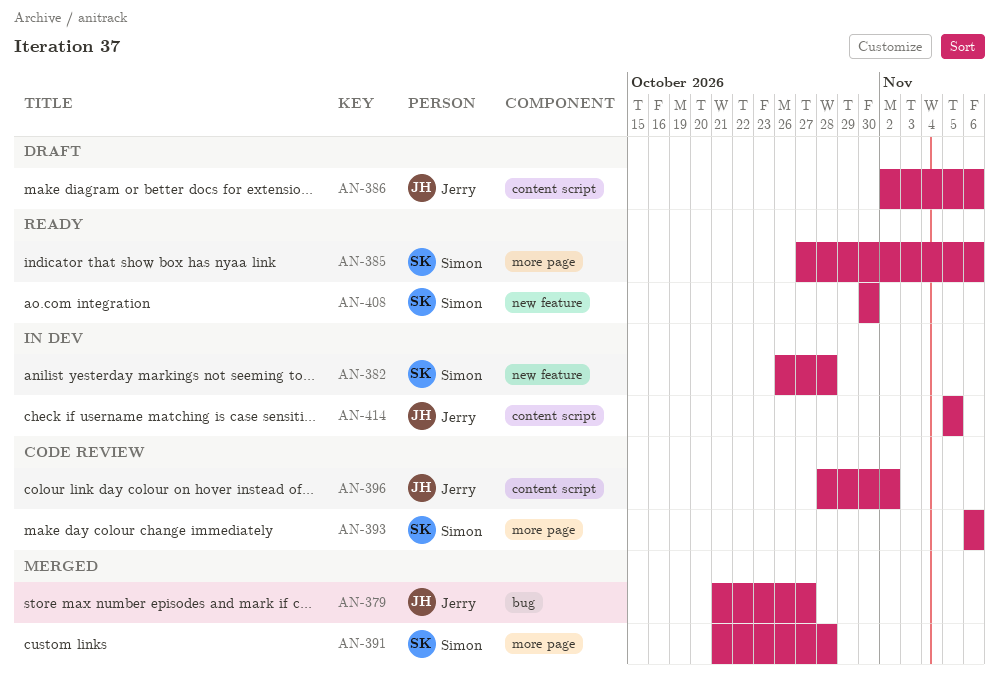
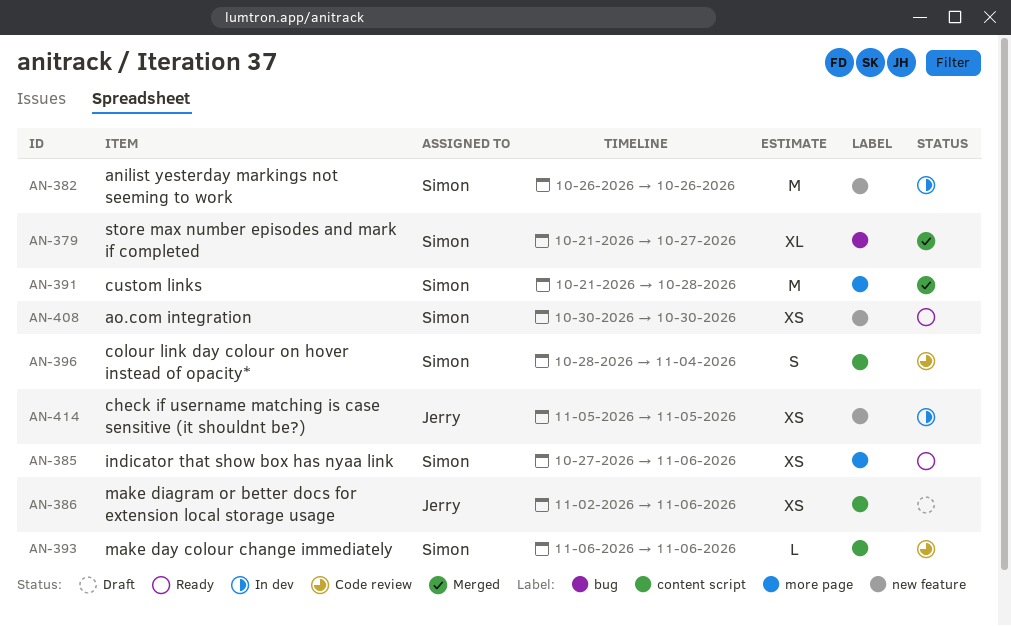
AN-379, owner: Jerry -> Simon
AN-382, due: Oct 28 -> Oct 26
AN-393, label: more page -> content script
AN-396, owner: Jerry -> Simon
AN-396, due: Nov 2 -> Nov 4
AN-414, label: content script -> new feature

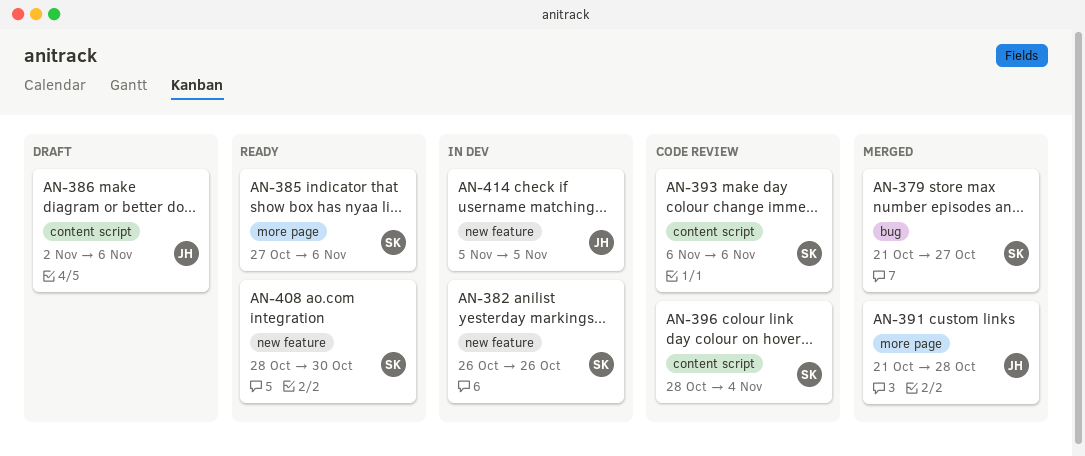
AN-391, owner: Simon -> Jerry
AN-408, start: Oct 30 -> Oct 28

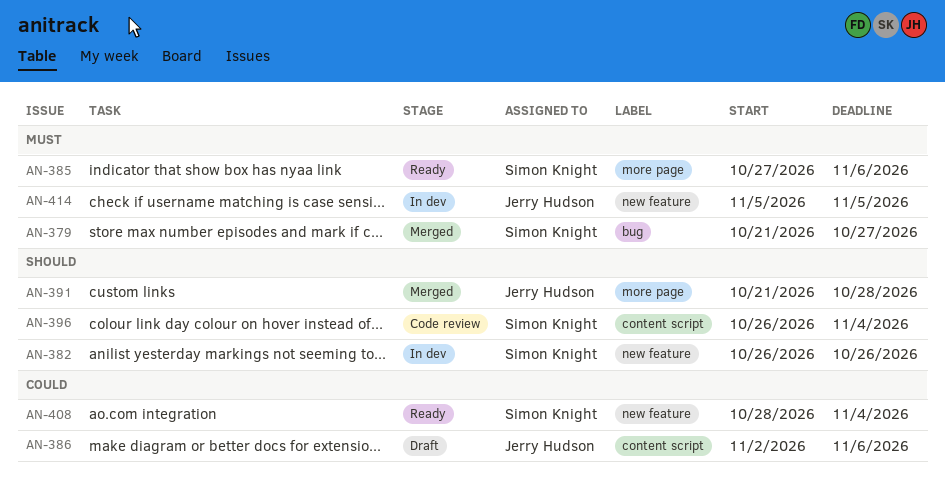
AN-393: present -> none
AN-396, start: Oct 28 -> Oct 26
AN-408, due: Oct 30 -> Nov 4

